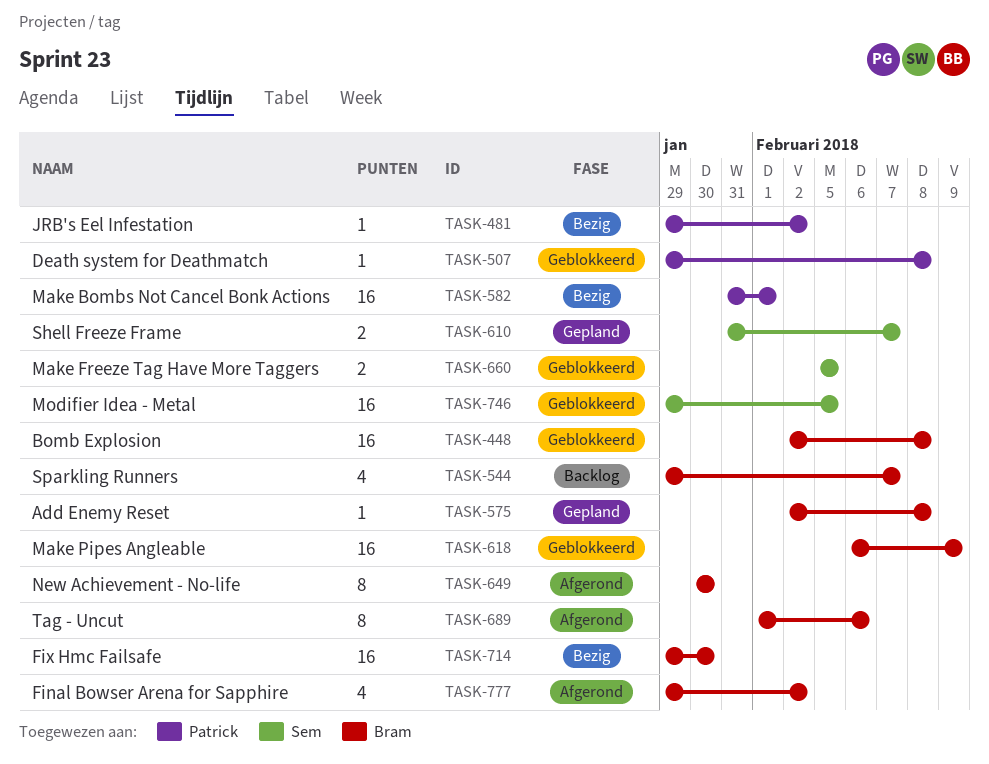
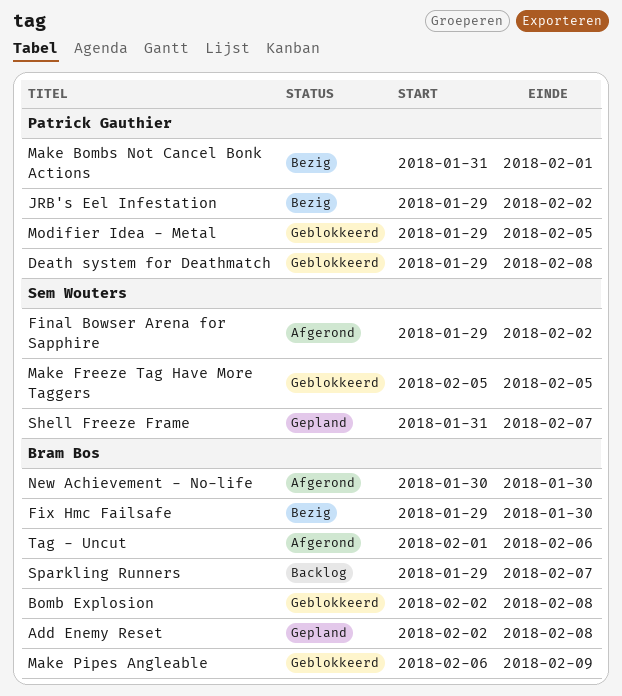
Final Bowser Arena for Sapphire, owner: Bram Bos -> Sem Wouters
Modifier Idea - Metal, owner: Sem Wouters -> Patrick Gauthier

